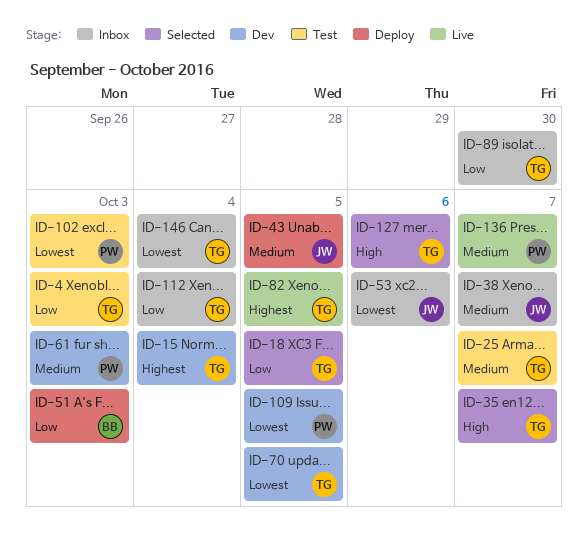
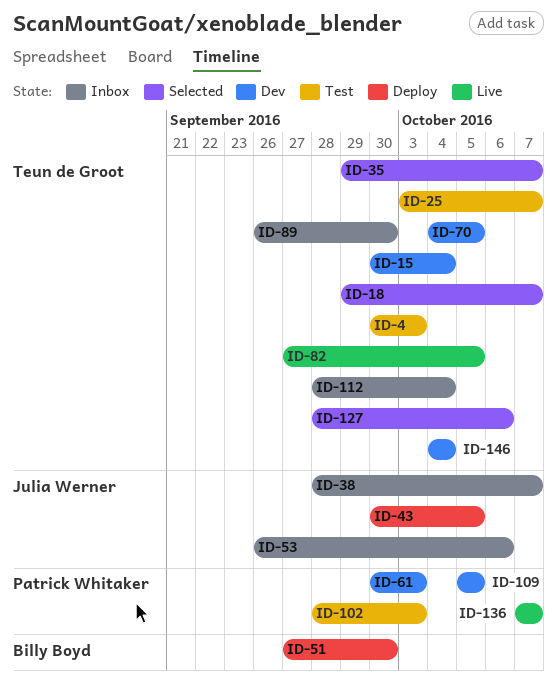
ID-18, due: Oct 5 -> Oct 7
ID-51, due: Oct 3 -> Sep 30
ID-146, status: Inbox -> Dev

